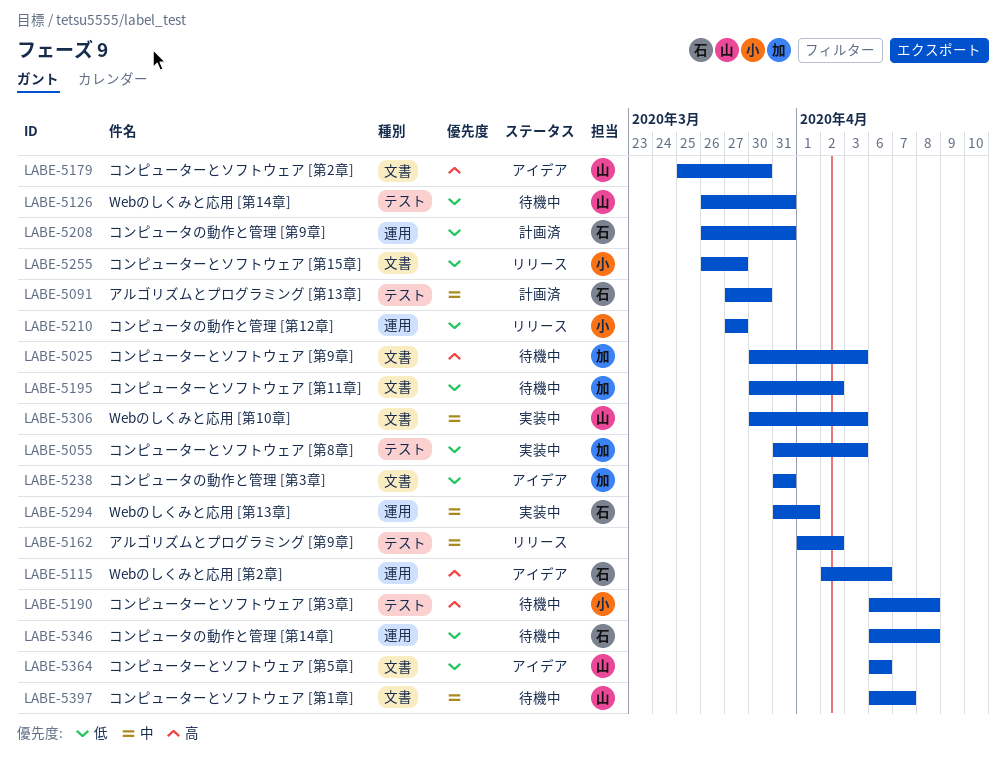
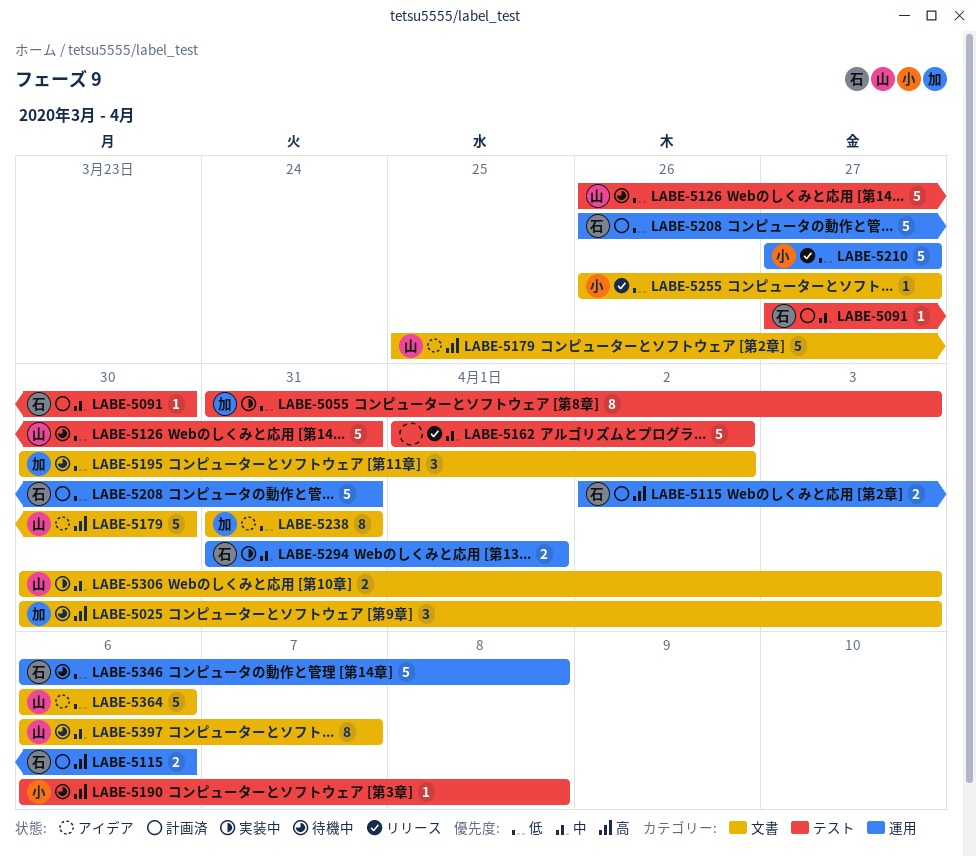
LABE-5115, status: アイデア -> 計画済

